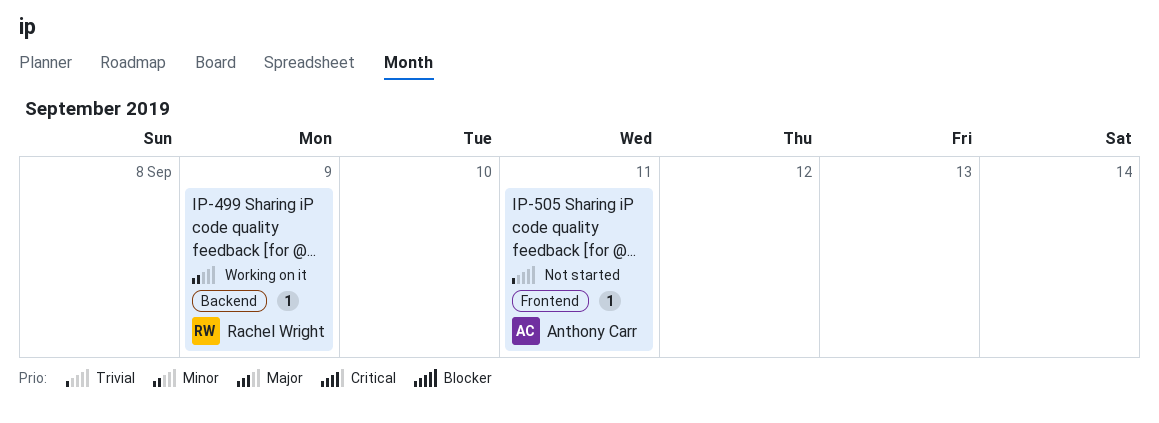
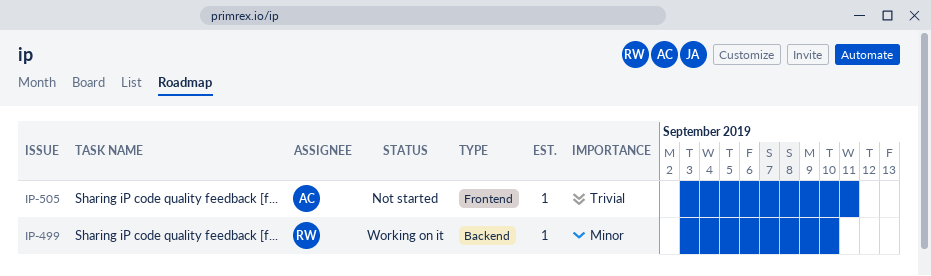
IP-499, due: Sep 9 -> Sep 10

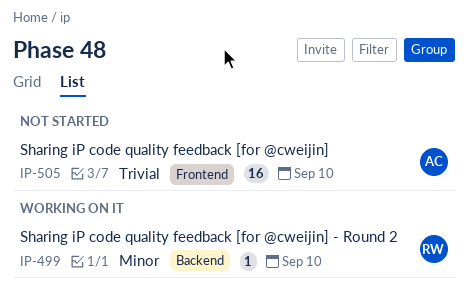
IP-505, estimate: 1 -> 16
IP-505, due: Sep 11 -> Sep 10

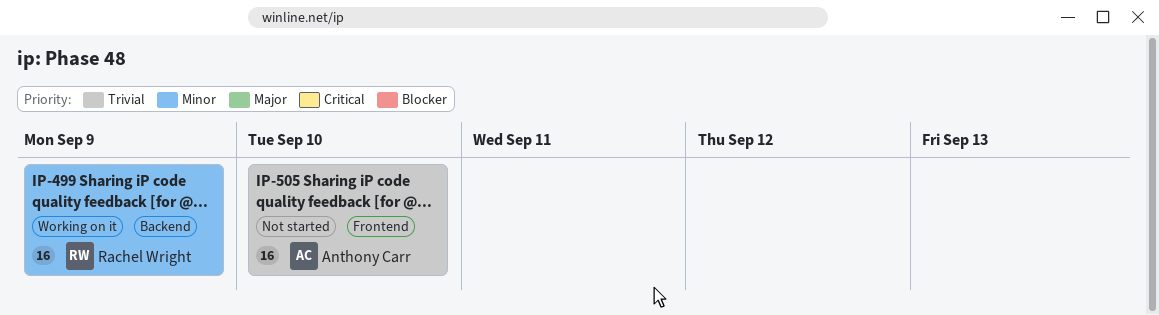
IP-499, estimate: 1 -> 16
IP-499, due: Sep 10 -> Sep 9

